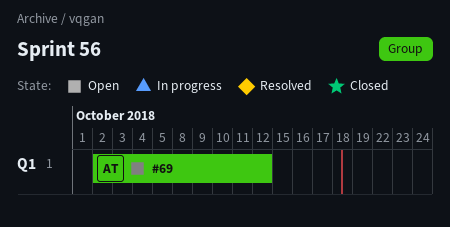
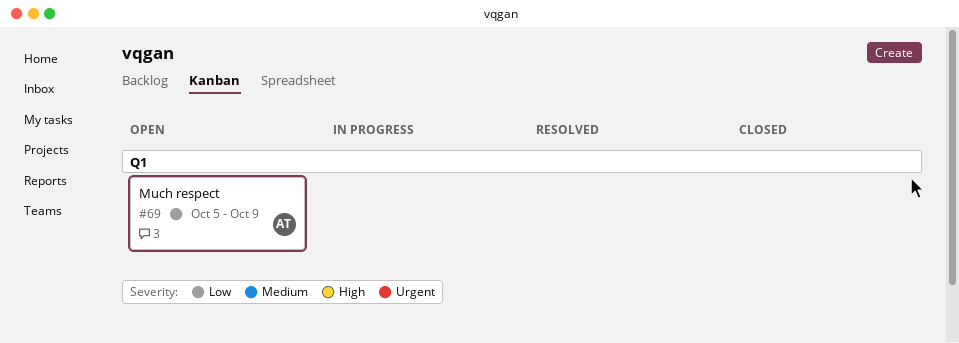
#69, start: Oct 2 -> Oct 5
#69, due: Oct 12 -> Oct 9

